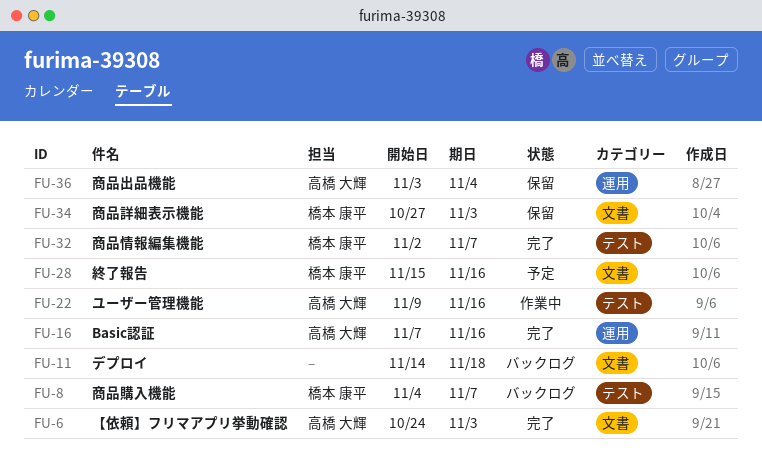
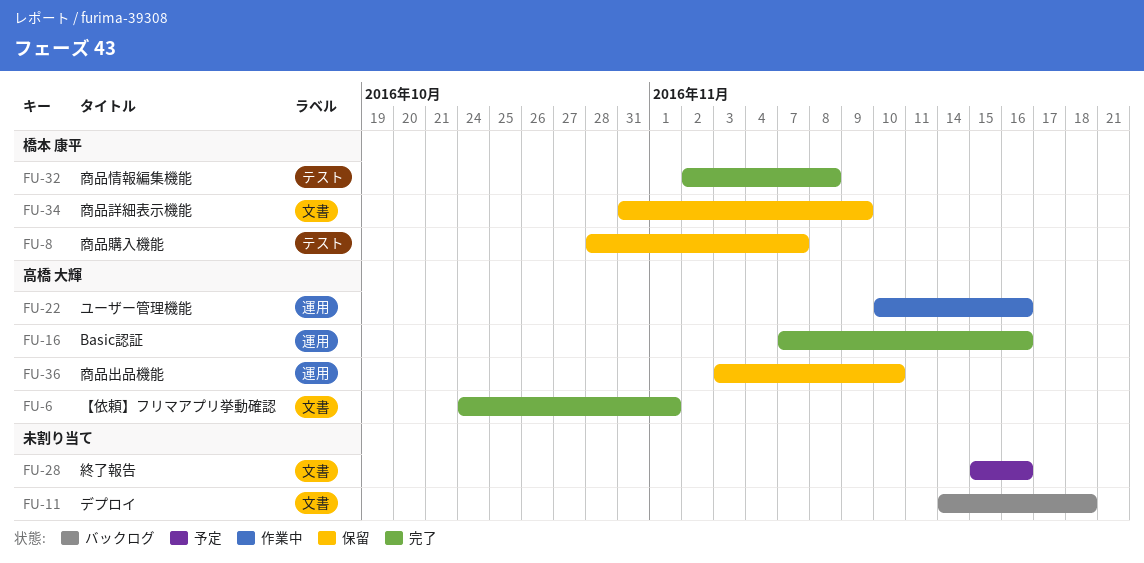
FU-6, due: Nov 3 -> Nov 1
FU-8, status: バックログ -> 保留
FU-8, start: Nov 4 -> Oct 28
FU-22, label: テスト -> 運用
FU-22, start: Nov 9 -> Nov 10
FU-28, owner: 橋本 康平 -> none
FU-32, due: Nov 7 -> Nov 8
FU-34, start: Oct 27 -> Oct 31
FU-34, due: Nov 3 -> Nov 9
FU-36, due: Nov 4 -> Nov 10

